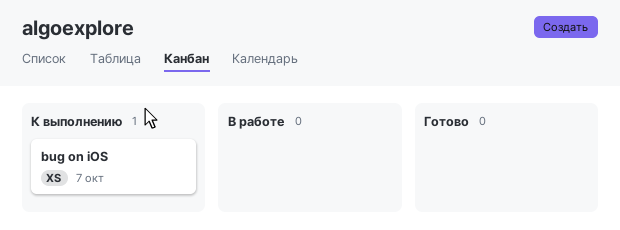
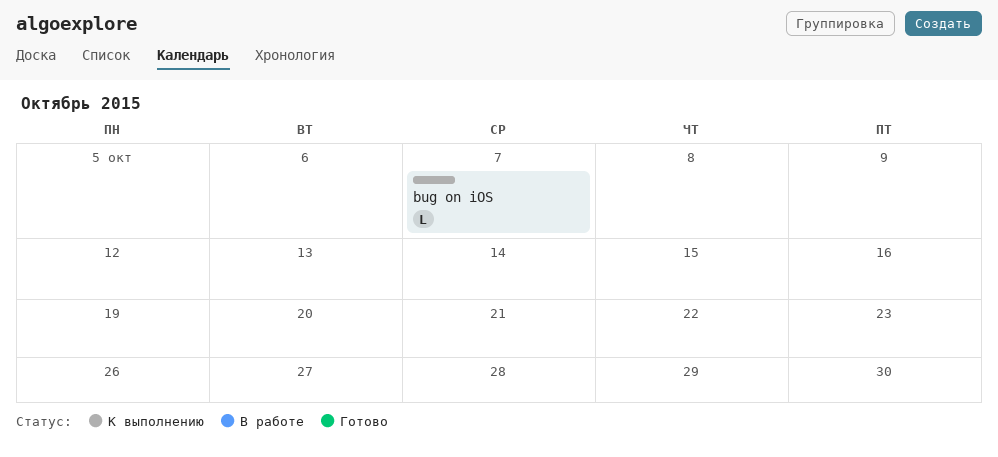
bug on iOS, estimate: XS -> L

